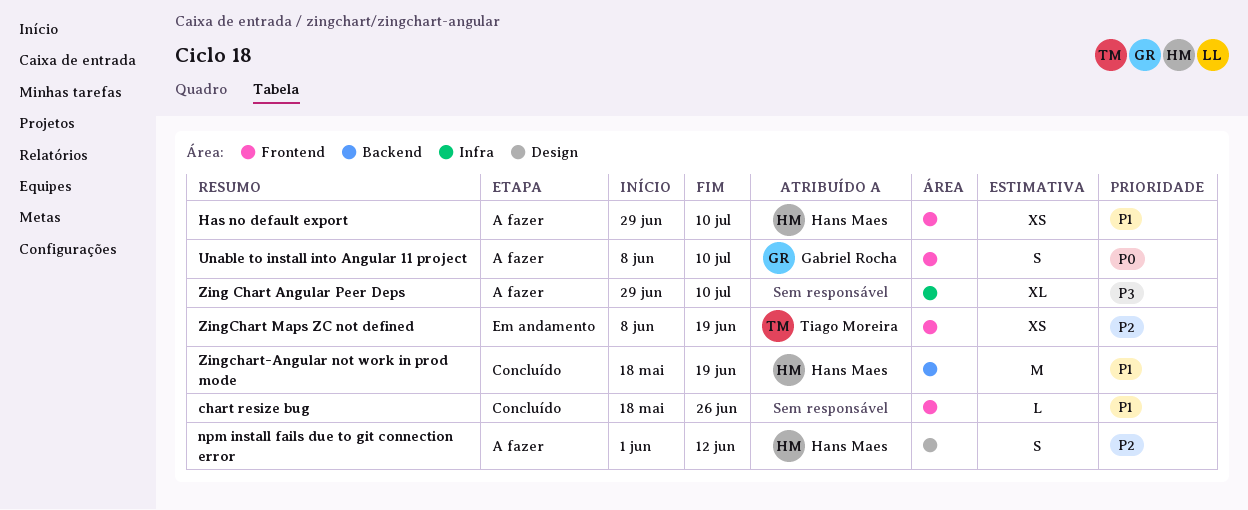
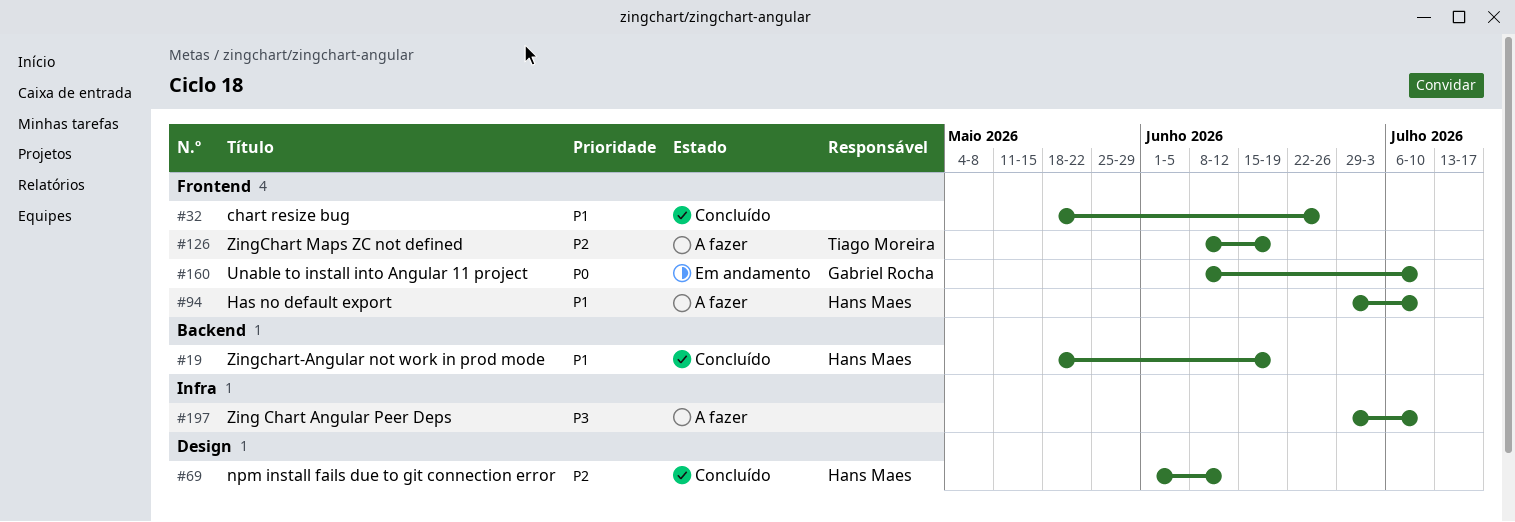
npm install fails due to git connection error, status: A fazer -> Concluído
Unable to install into Angular 11 project, status: A fazer -> Em andamento
ZingChart Maps ZC not defined, status: Em andamento -> A fazer

